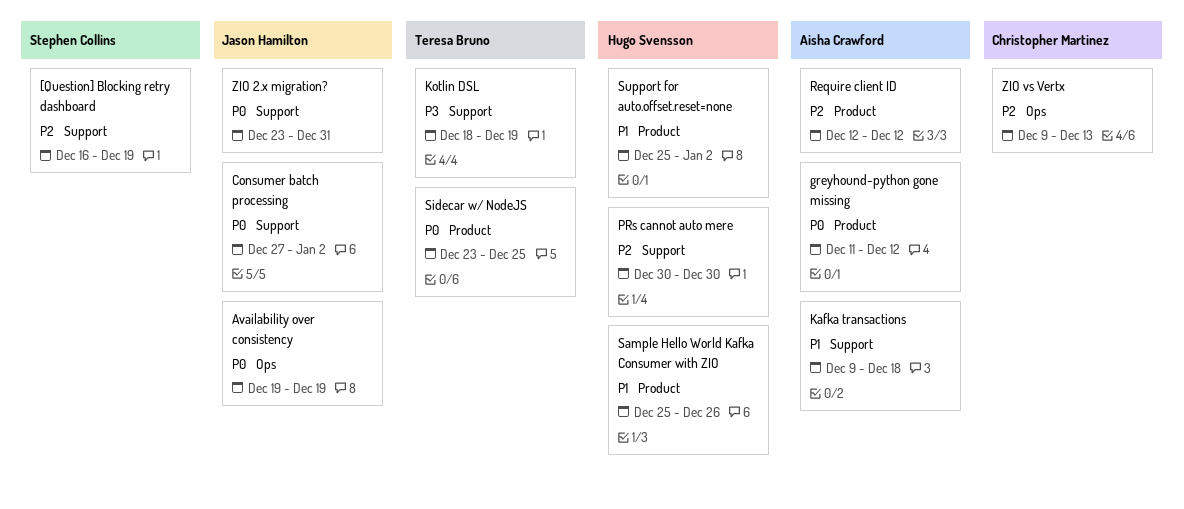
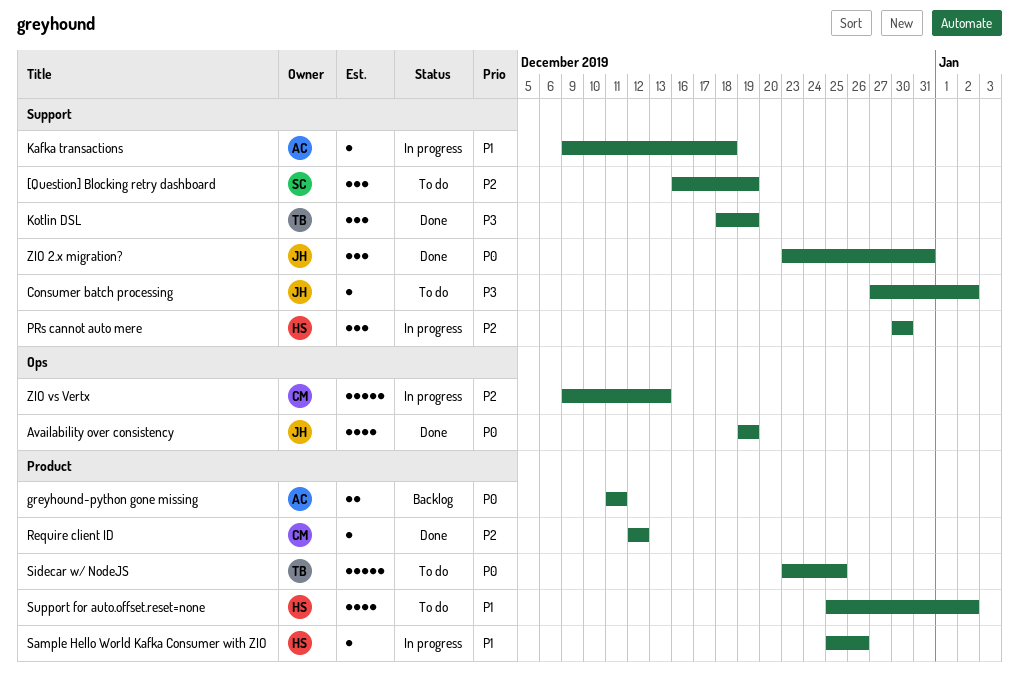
Consumer batch processing, priority: P0 -> P3
greyhound-python gone missing, due: Dec 12 -> Dec 11
Require client ID, owner: Aisha Crawford -> Christopher Martinez

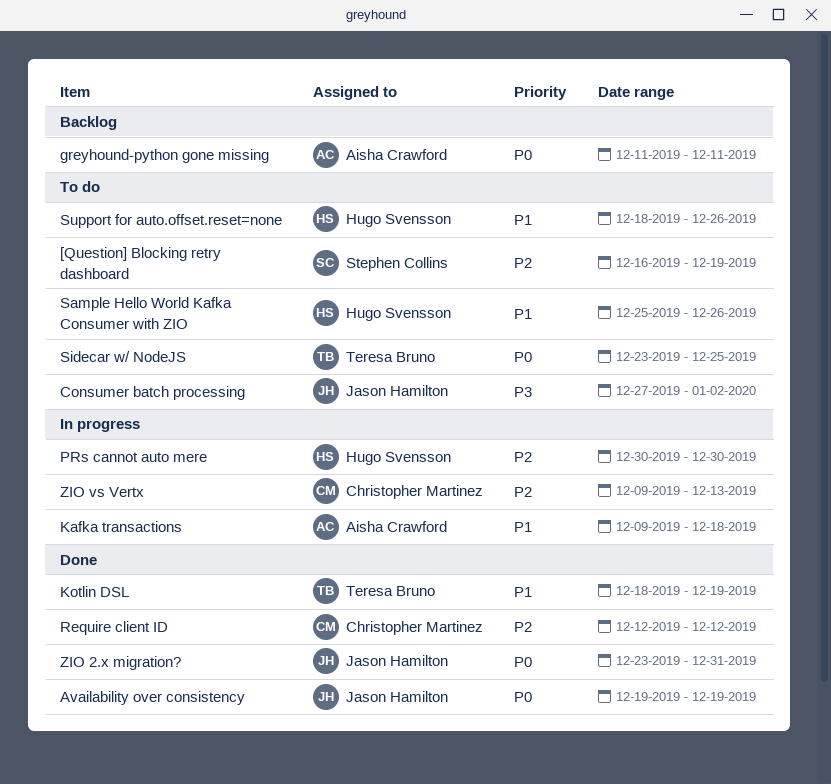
Kotlin DSL, priority: P3 -> P1
Sample Hello World Kafka Consumer with ZIO, status: In progress -> To do
Support for auto.offset.reset=none, start: Dec 25 -> Dec 18
Support for auto.offset.reset=none, due: Jan 2 -> Dec 26

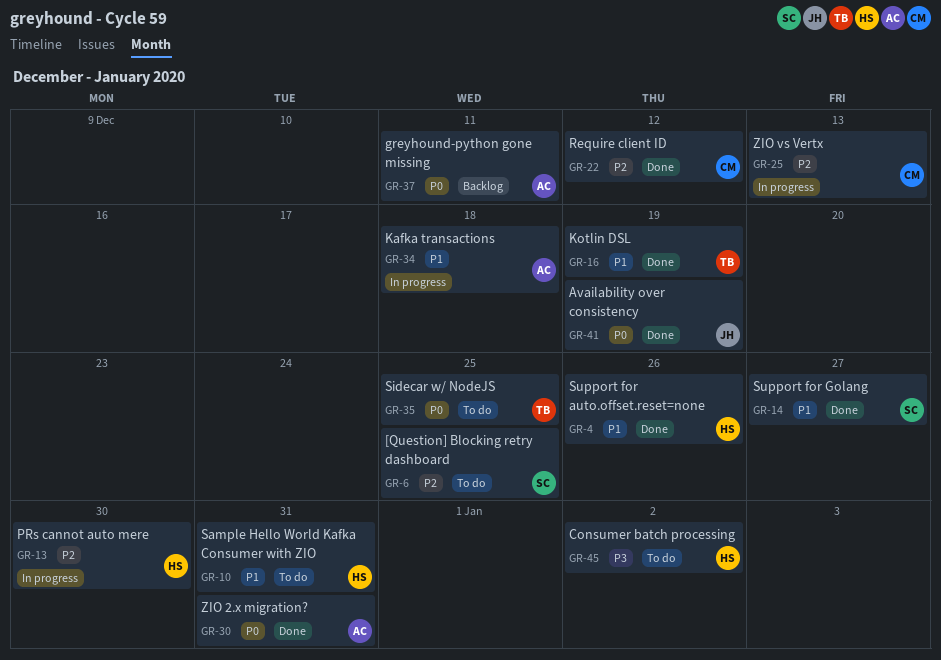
[Question] Blocking retry dashboard, due: Dec 19 -> Dec 25
Consumer batch processing, owner: Jason Hamilton -> Hugo Svensson
Sample Hello World Kafka Consumer with ZIO, due: Dec 26 -> Dec 31
Support for auto.offset.reset=none, status: To do -> Done
Support for Golang: none -> present
ZIO 2.x migration?, owner: Jason Hamilton -> Aisha Crawford

